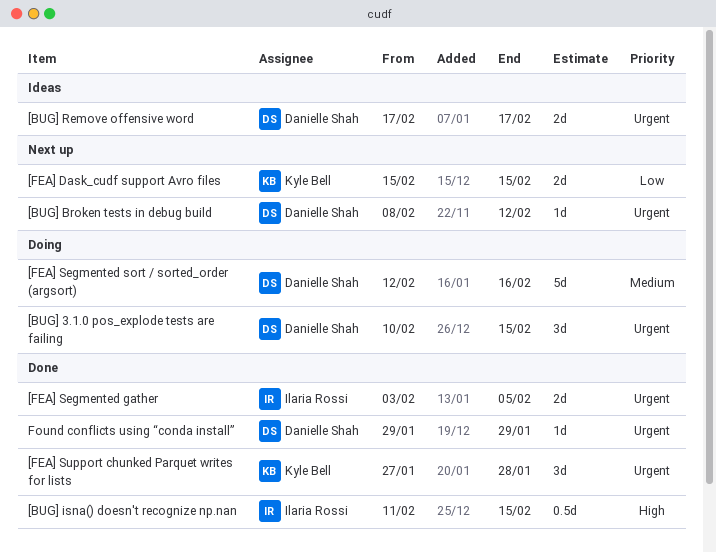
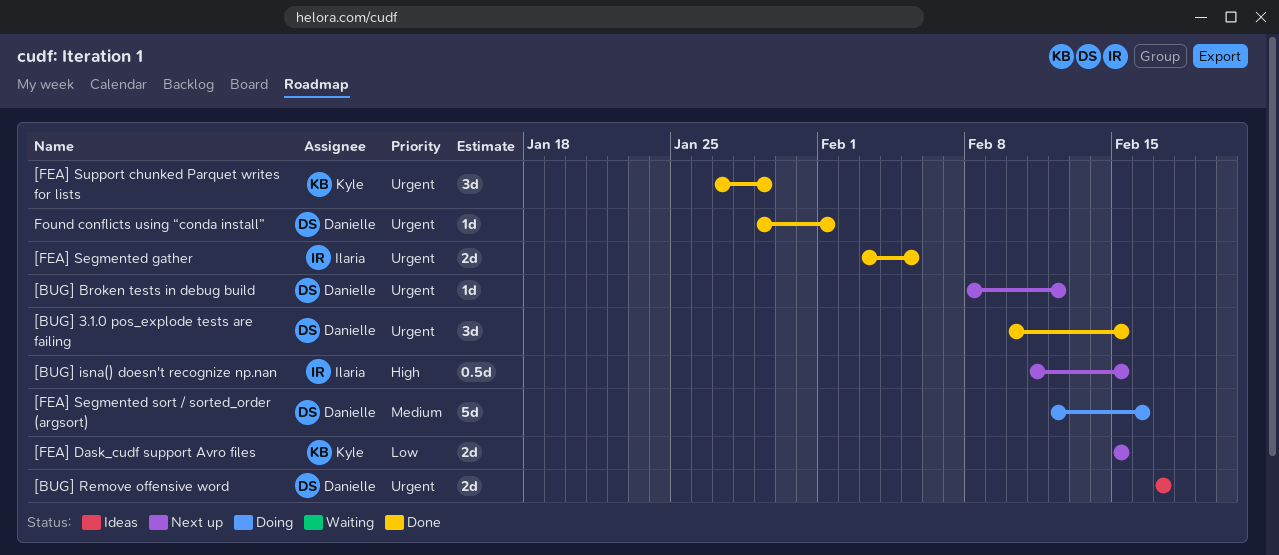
[BUG] 3.1.0 pos_explode tests are failing, status: Doing -> Done
[BUG] isna() doesn't recognize np.nan, status: Done -> Next up
[FEA] Support chunked Parquet writes for lists, due: Jan 28 -> Jan 29
Found conflicts using “conda install”, due: Jan 29 -> Feb 1

